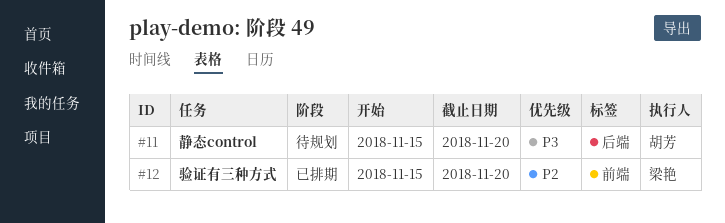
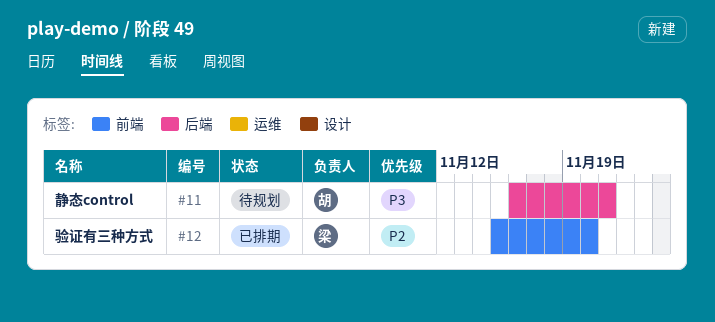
#11, start: Nov 15 -> Nov 16
#11, due: Nov 20 -> Nov 21

